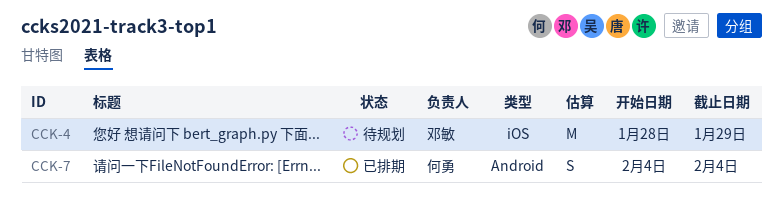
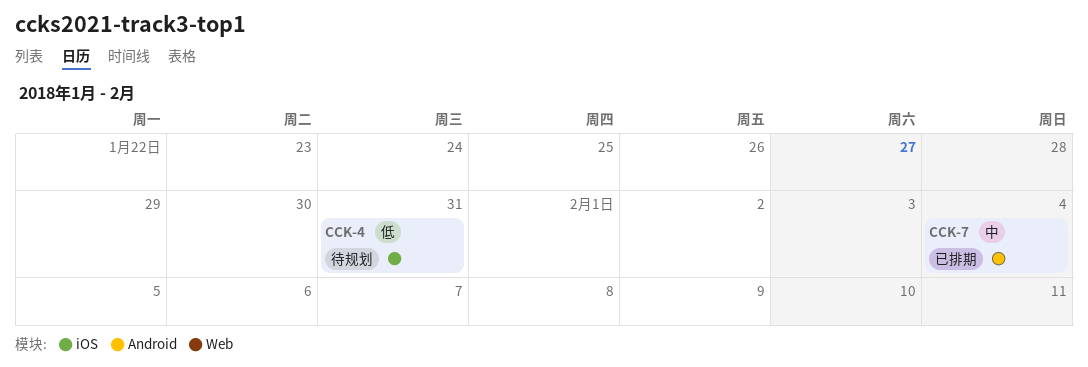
CCK-4, due: Jan 29 -> Jan 31

